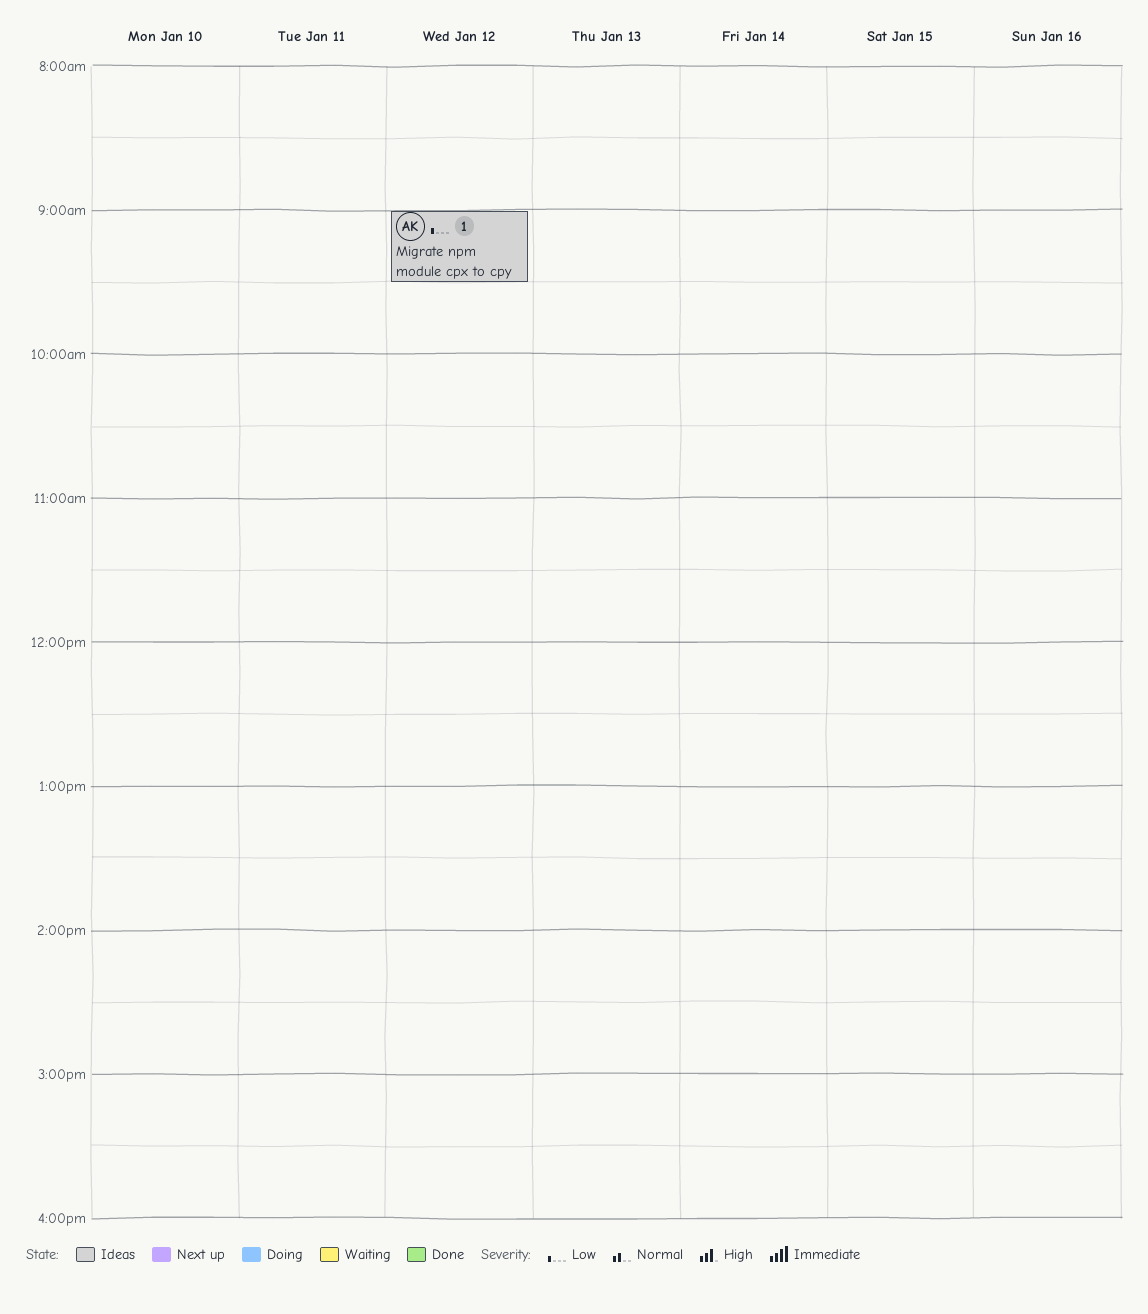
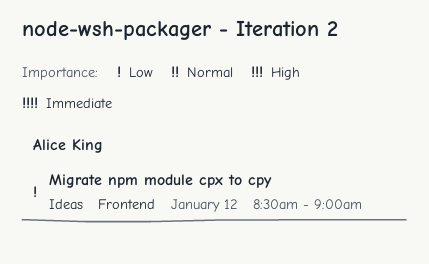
Migrate npm module cpx to cpy, begins: 09:00 -> 08:30
Migrate npm module cpx to cpy, ends: 09:30 -> 09:00

